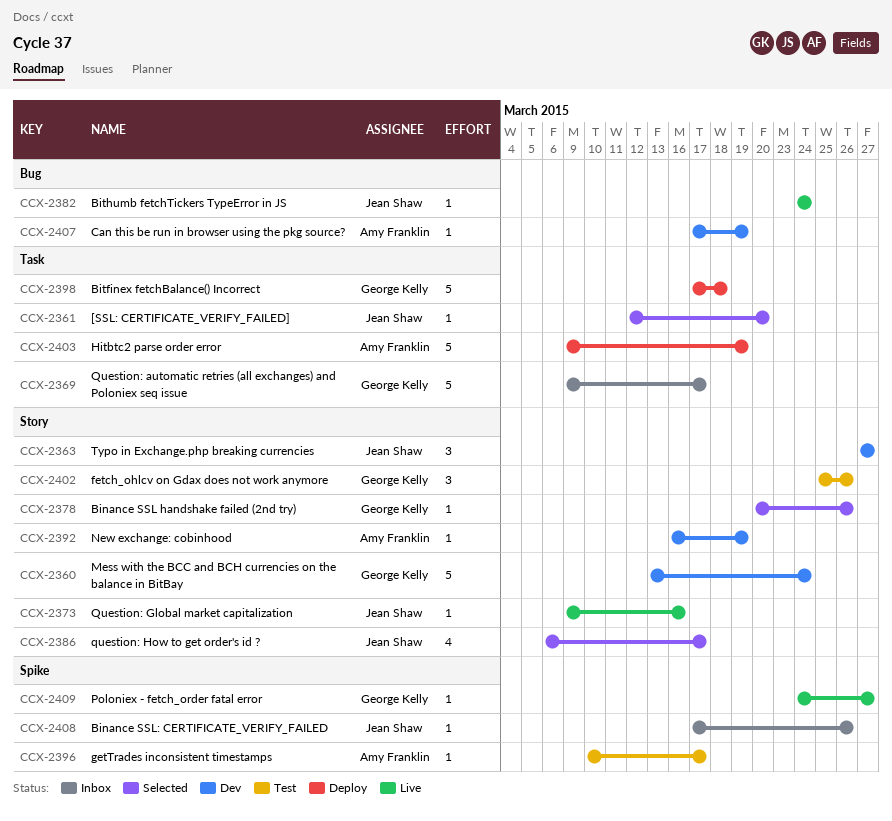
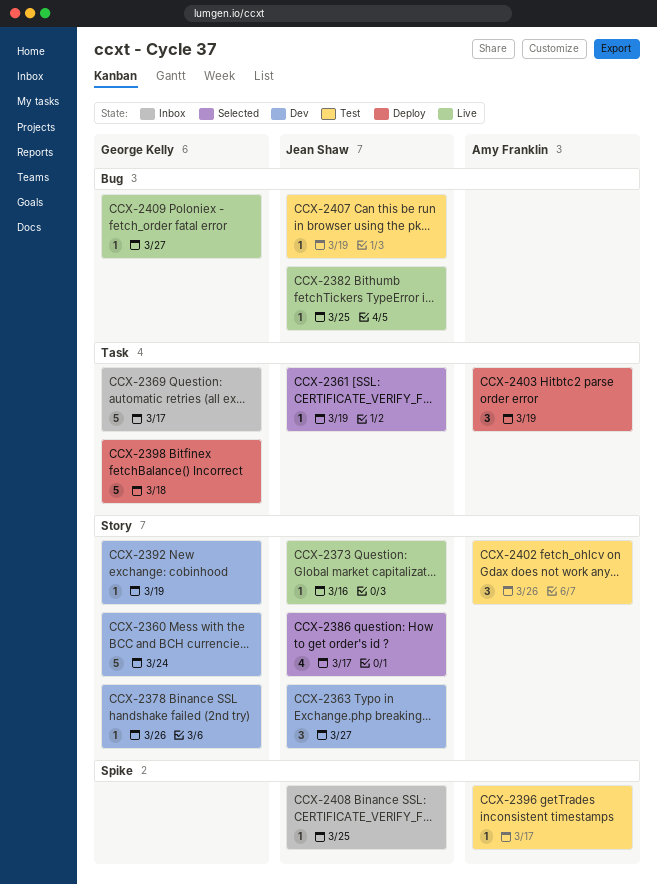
CCX-2361, due: Mar 20 -> Mar 19
CCX-2378, status: Selected -> Dev
CCX-2382, due: Mar 24 -> Mar 25
CCX-2392, owner: Amy Franklin -> George Kelly
CCX-2402, owner: George Kelly -> Amy Franklin
CCX-2403, estimate: 5 -> 3
CCX-2407, status: Dev -> Test
CCX-2407, owner: Amy Franklin -> Jean Shaw
CCX-2408, due: Mar 26 -> Mar 25
CCX-2409, label: Spike -> Bug

